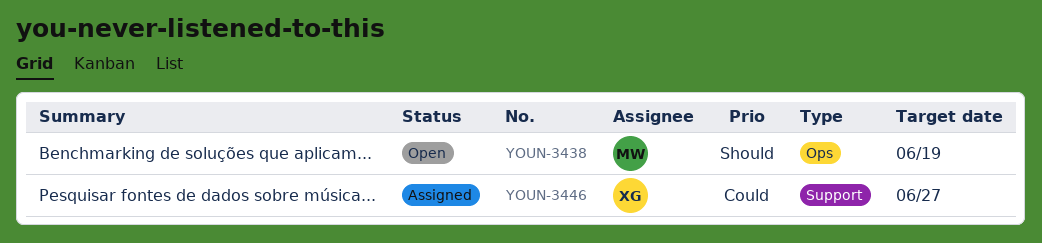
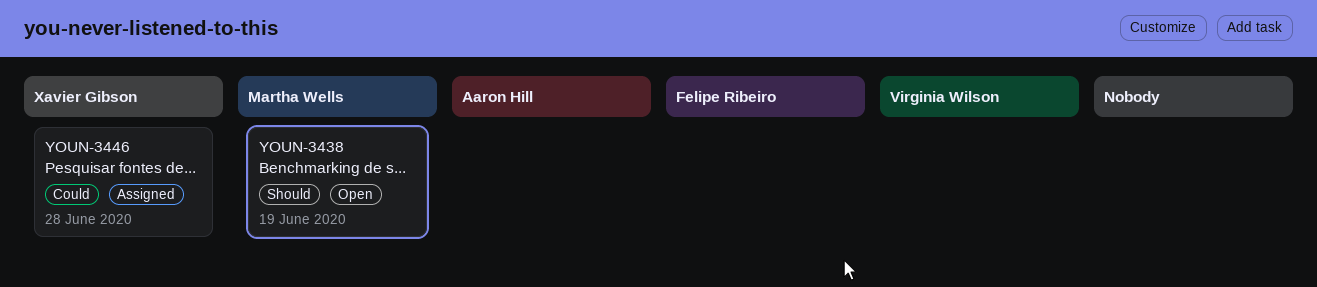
YOUN-3446, due: Jun 27 -> Jun 28

